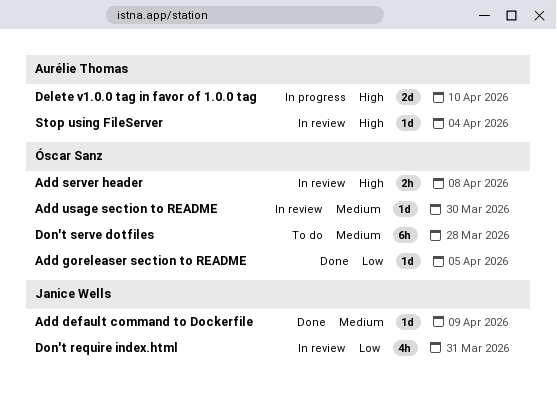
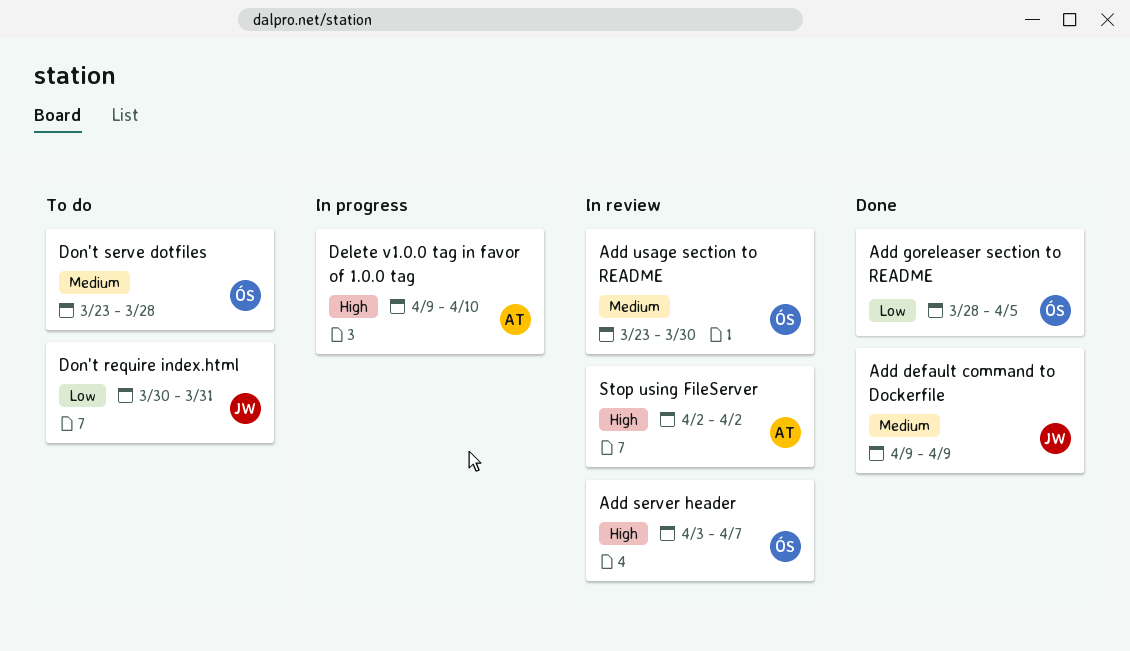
Add server header, due: Apr 8 -> Apr 7
Don't require index.html, status: In review -> To do
Stop using FileServer, due: Apr 4 -> Apr 2

